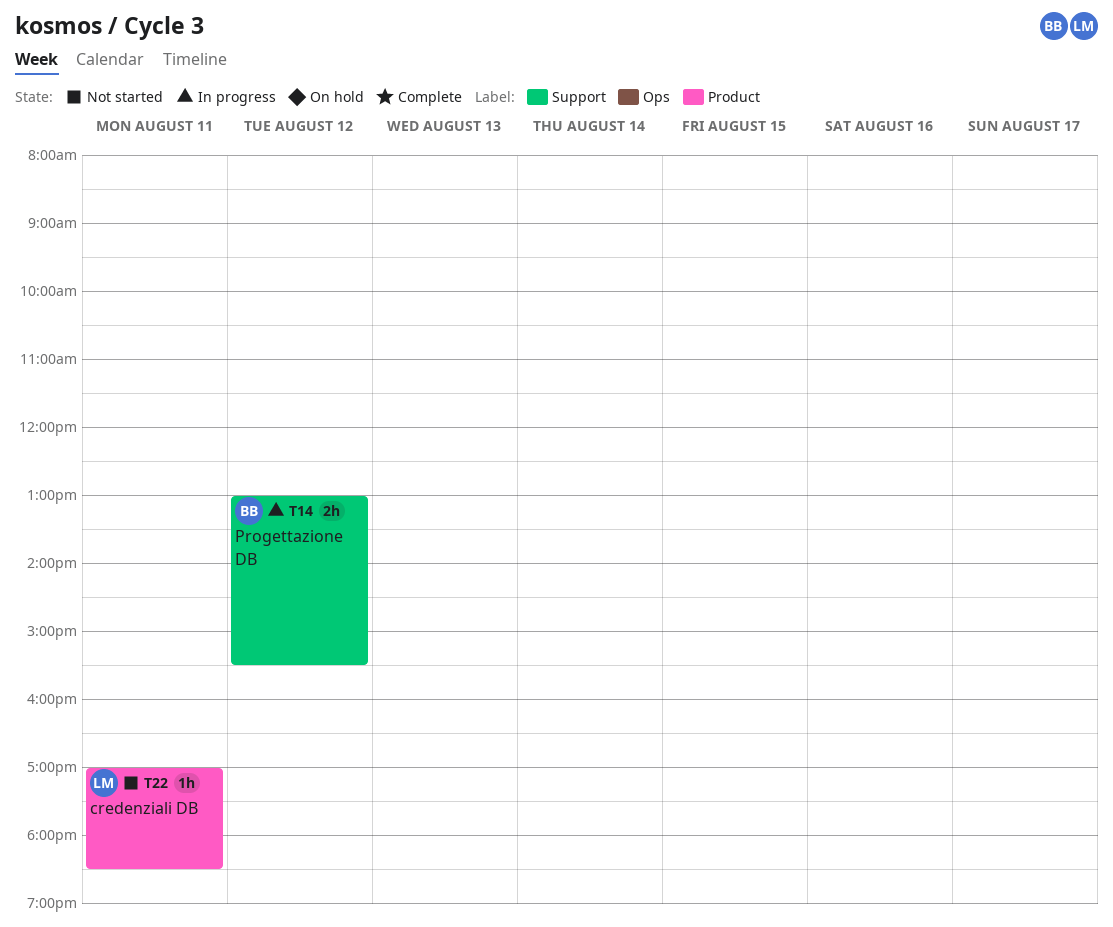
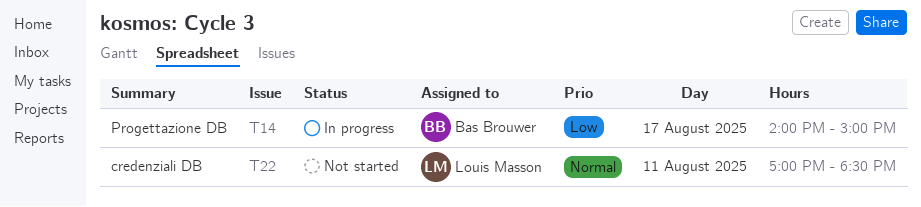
T14, day: Aug 12 -> Aug 17
T14, begins: 13:00 -> 14:00
T14, ends: 15:30 -> 15:00

